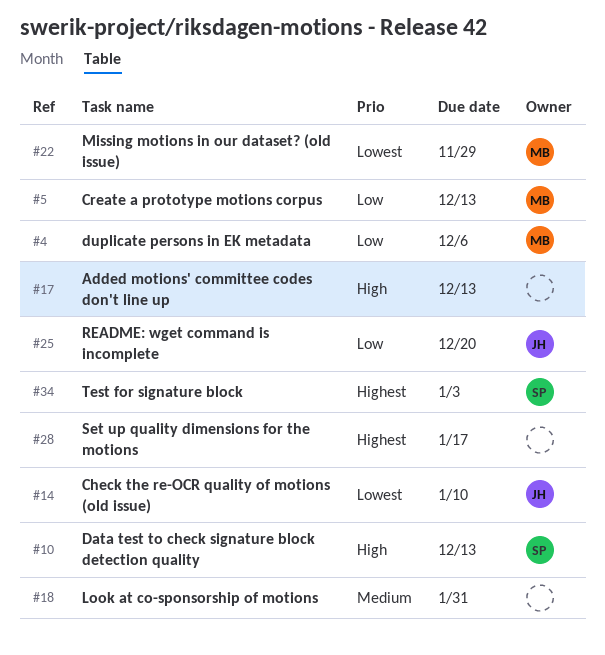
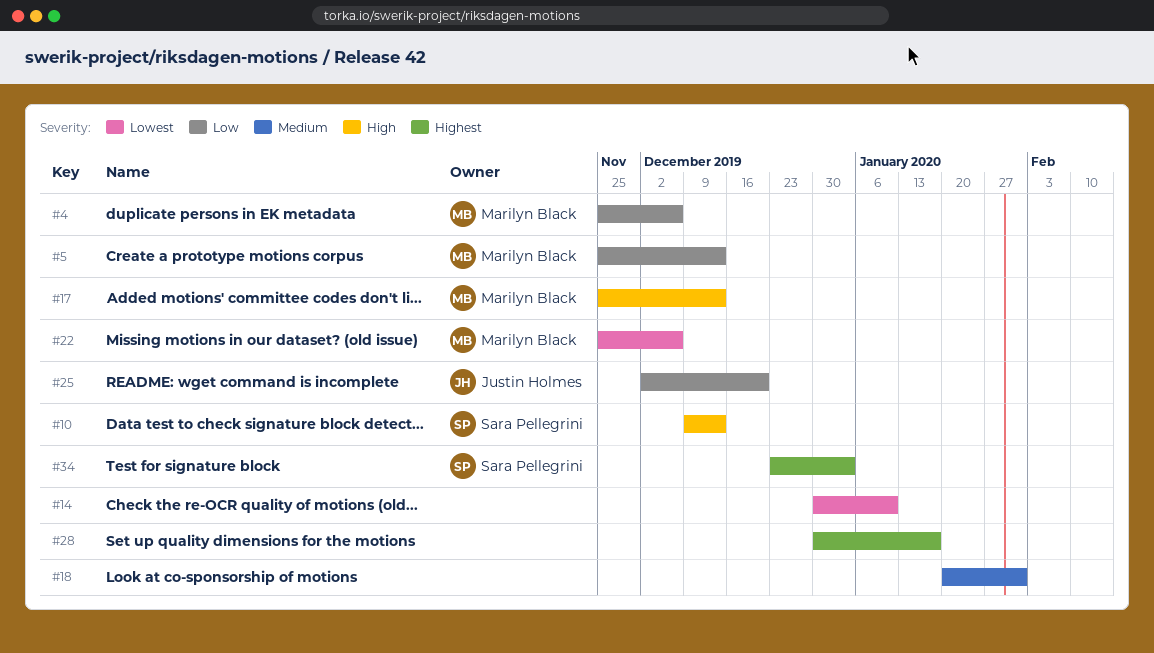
#14, owner: Justin Holmes -> none
#17, owner: none -> Marilyn Black
#22, due: Nov 29 -> Dec 6

